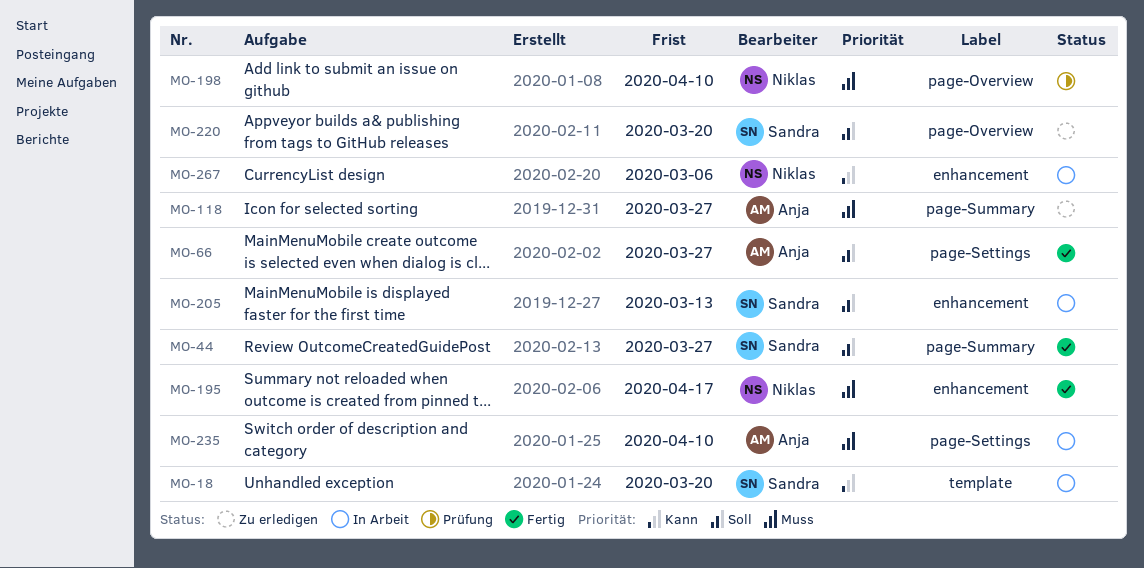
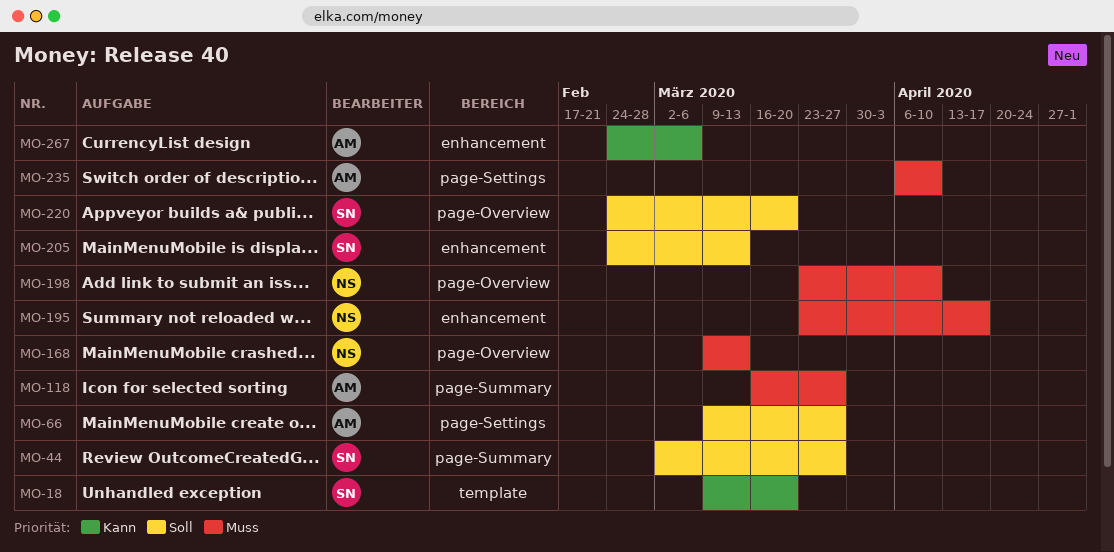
MO-168: none -> present
MO-267, owner: Niklas -> Anja

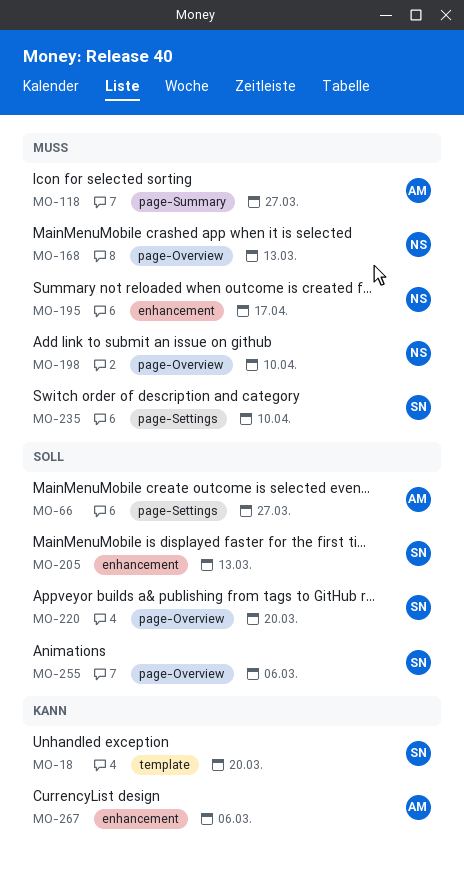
MO-44: present -> none
MO-235, owner: AM -> SN
MO-255: none -> present

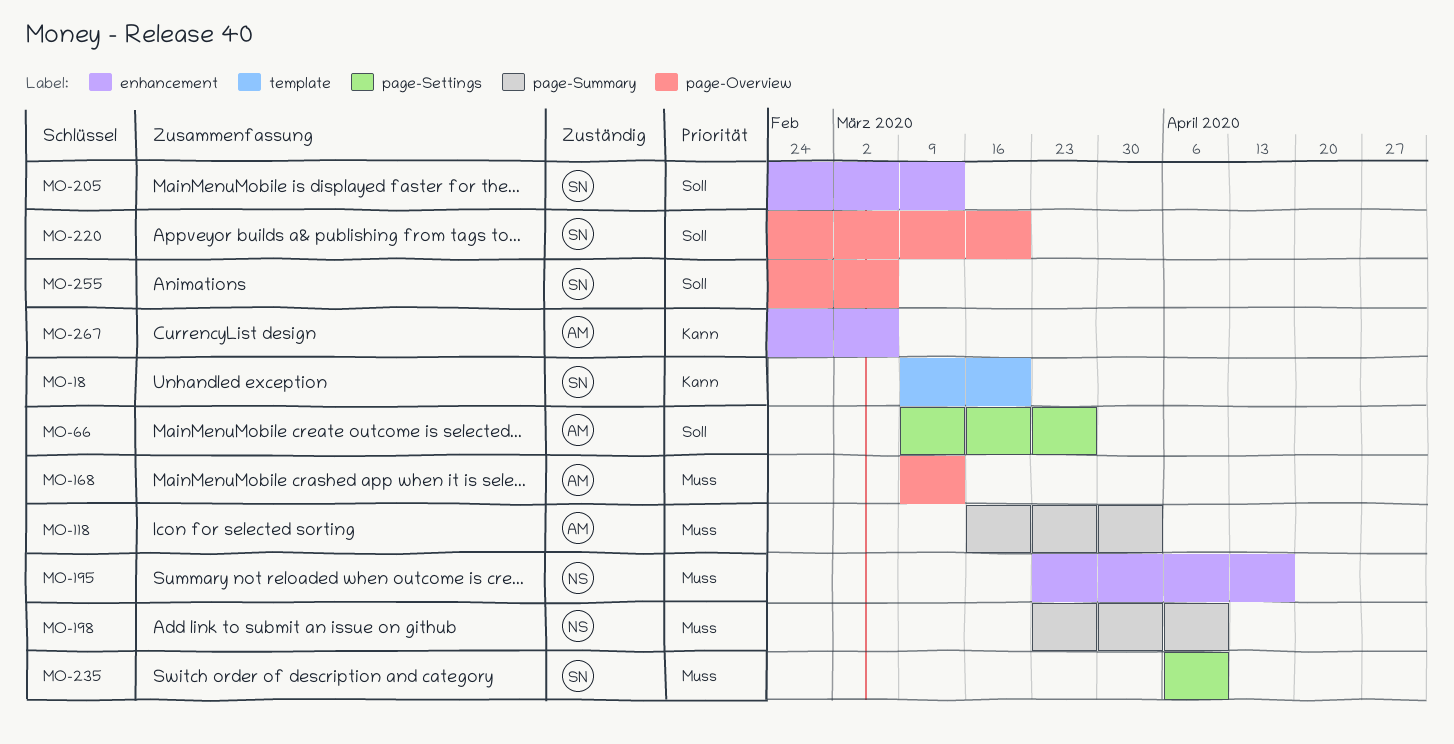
MO-118, due: Mar 27 -> Apr 3
MO-168, owner: NS -> AM
MO-198, label: page-Overview -> page-Summary

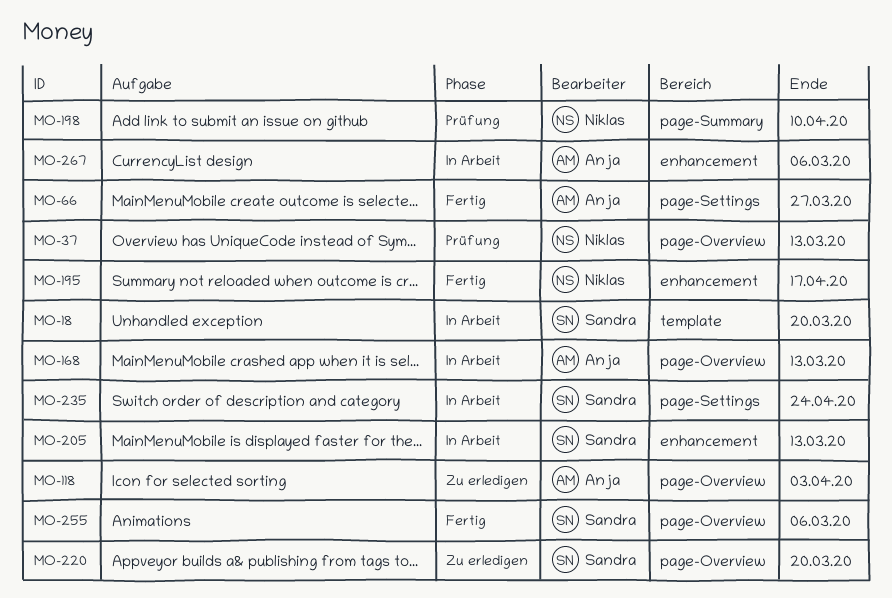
MO-37: none -> present
MO-118, label: page-Summary -> page-Overview
MO-235, due: Apr 10 -> Apr 24

